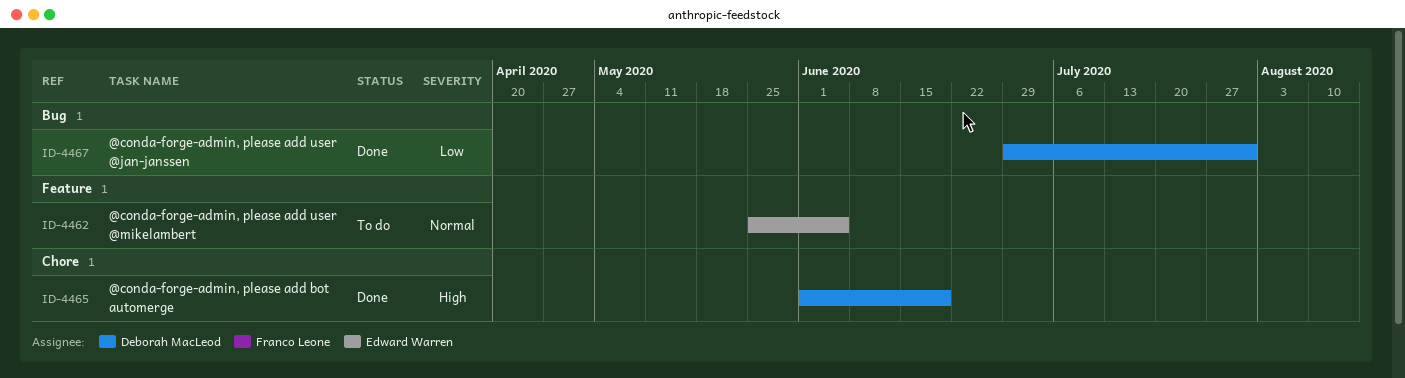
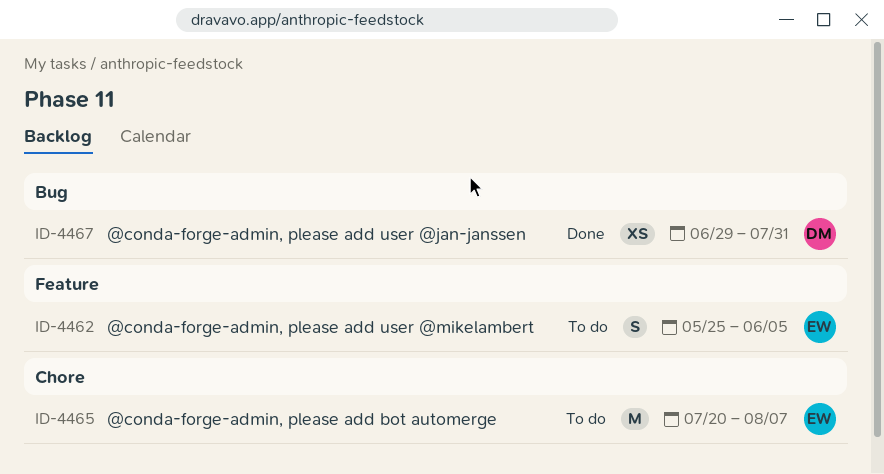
ID-4465, status: Done -> To do
ID-4465, owner: Deborah MacLeod -> Edward Warren
ID-4465, start: Jun 1 -> Jul 20
ID-4465, due: Jun 19 -> Aug 7

